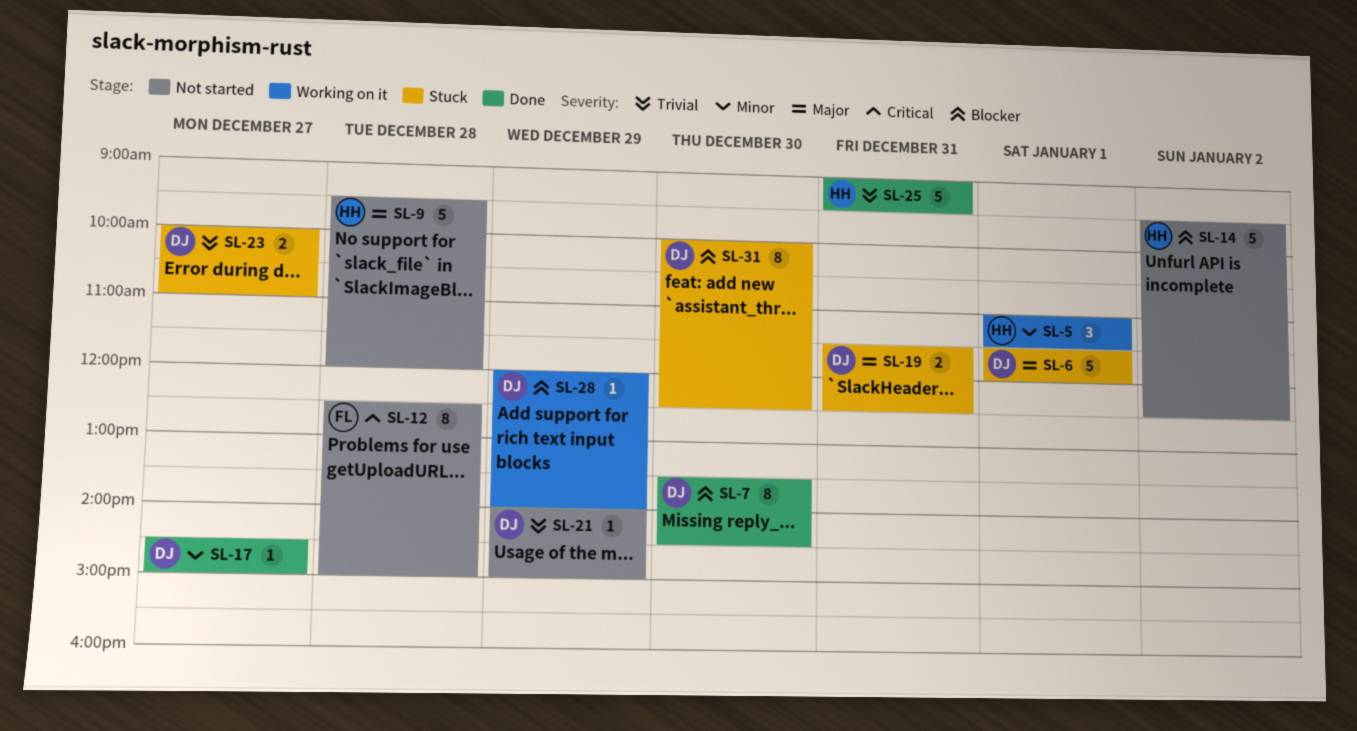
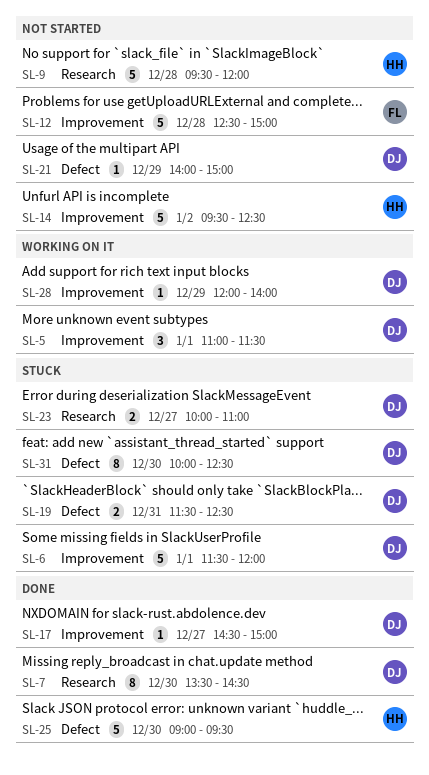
SL-5, owner: HH -> DJ
SL-12, estimate: 8 -> 5
SL-25, day: Dec 31 -> Dec 30

